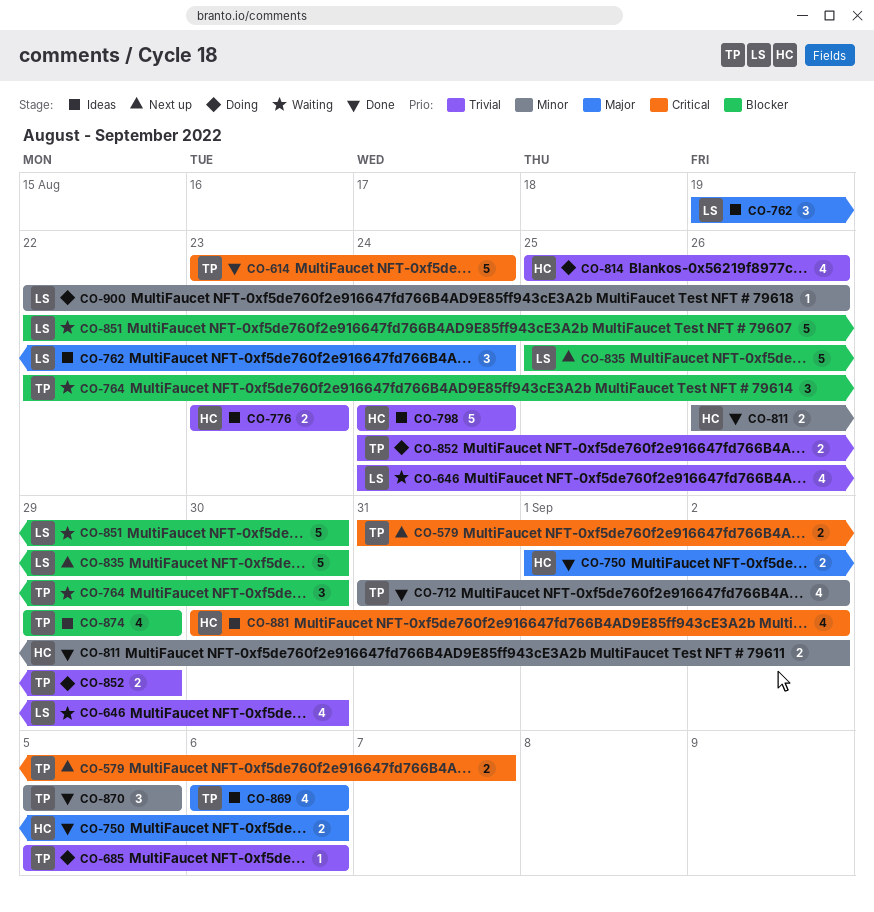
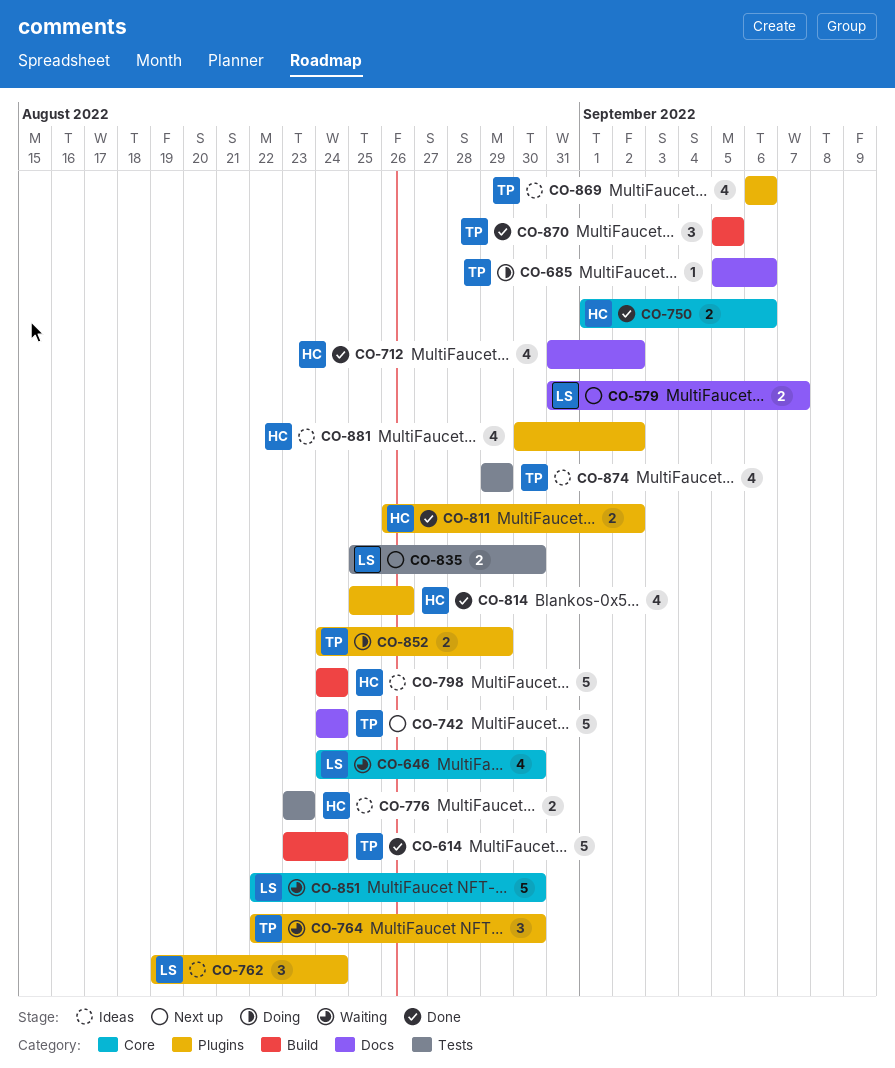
CO-579, owner: TP -> LS
CO-712, owner: TP -> HC
CO-742: none -> present
CO-814, status: Doing -> Done
CO-835, estimate: 5 -> 2
CO-900: present -> none

